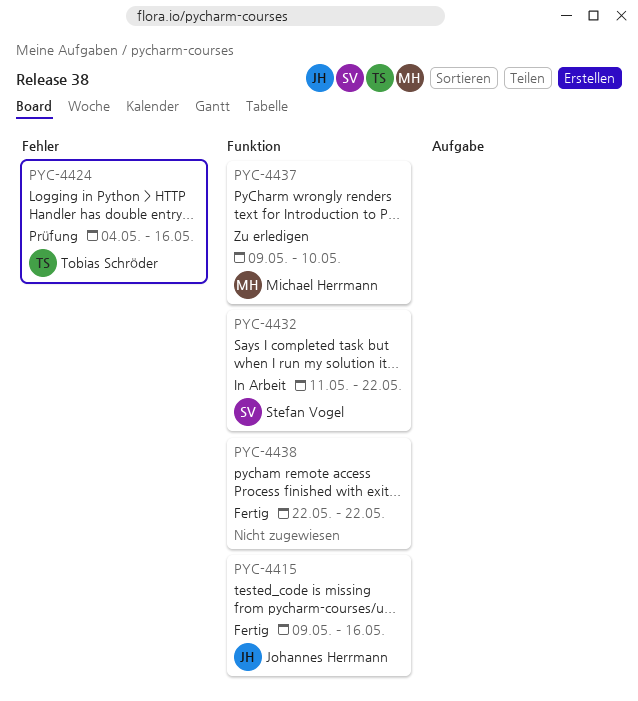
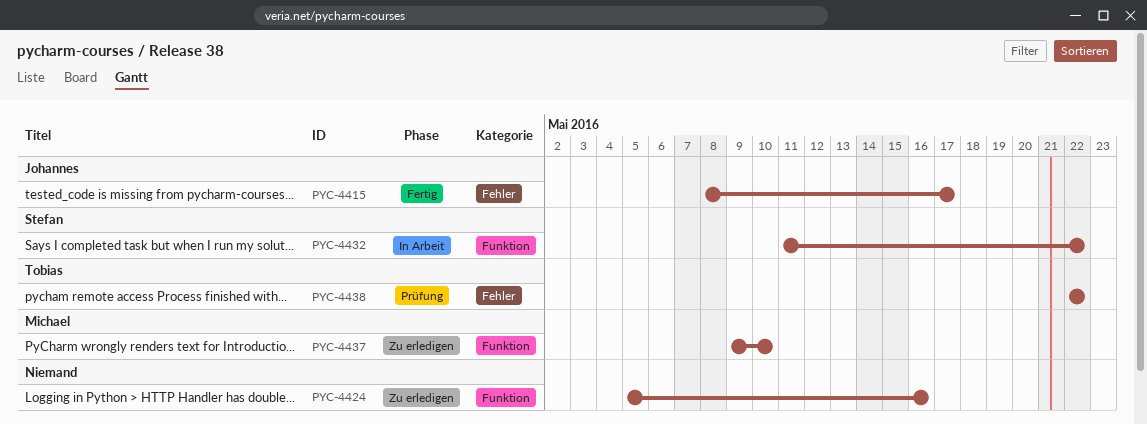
PYC-4415, label: Funktion -> Fehler
PYC-4415, start: May 9 -> May 8
PYC-4415, due: May 16 -> May 17
PYC-4424, status: Prüfung -> Zu erledigen
PYC-4424, owner: Tobias Schröder -> none
PYC-4424, label: Fehler -> Funktion
PYC-4424, start: May 4 -> May 5
PYC-4438, status: Fertig -> Prüfung
PYC-4438, owner: none -> Tobias Schröder
PYC-4438, label: Funktion -> Fehler

